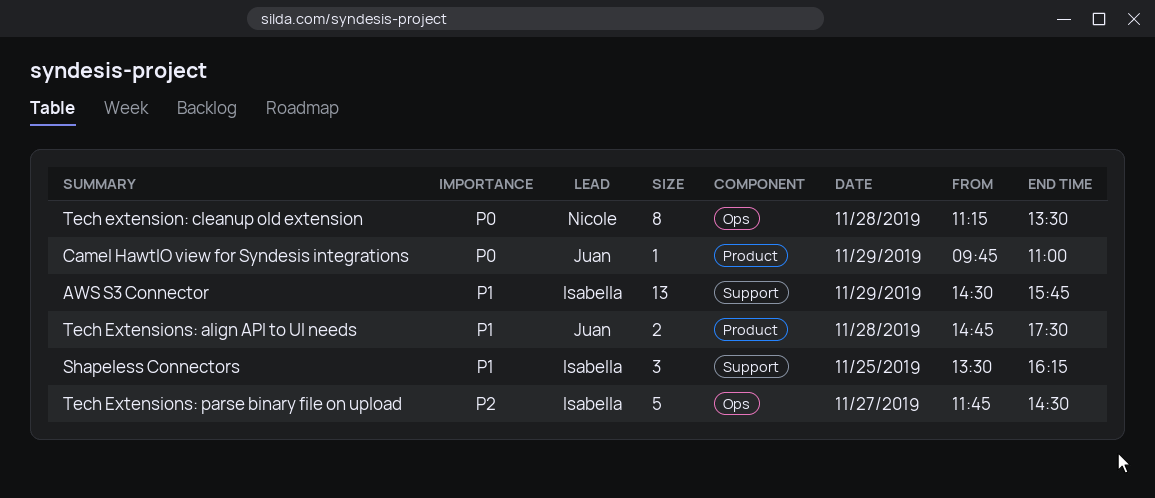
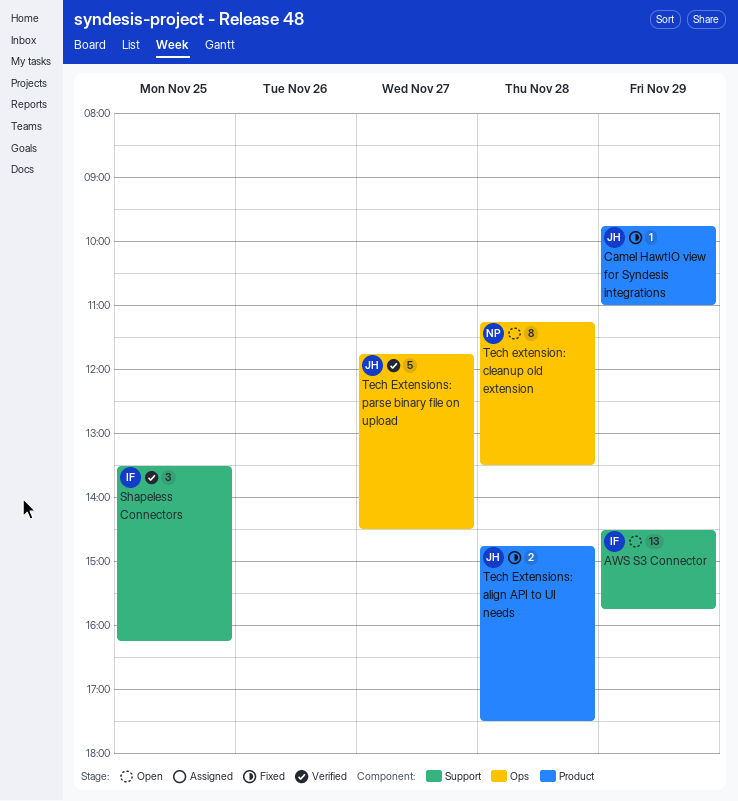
Tech Extensions: parse binary file on upload, owner: Isabella -> Juan

